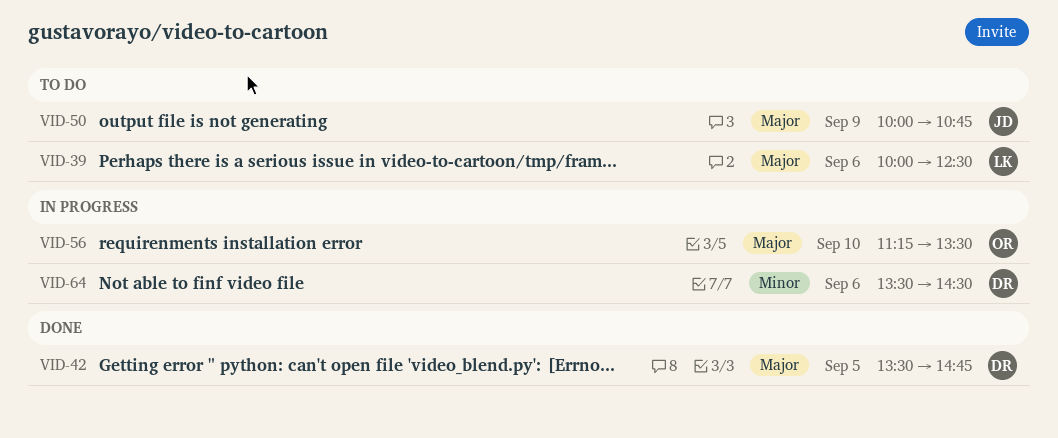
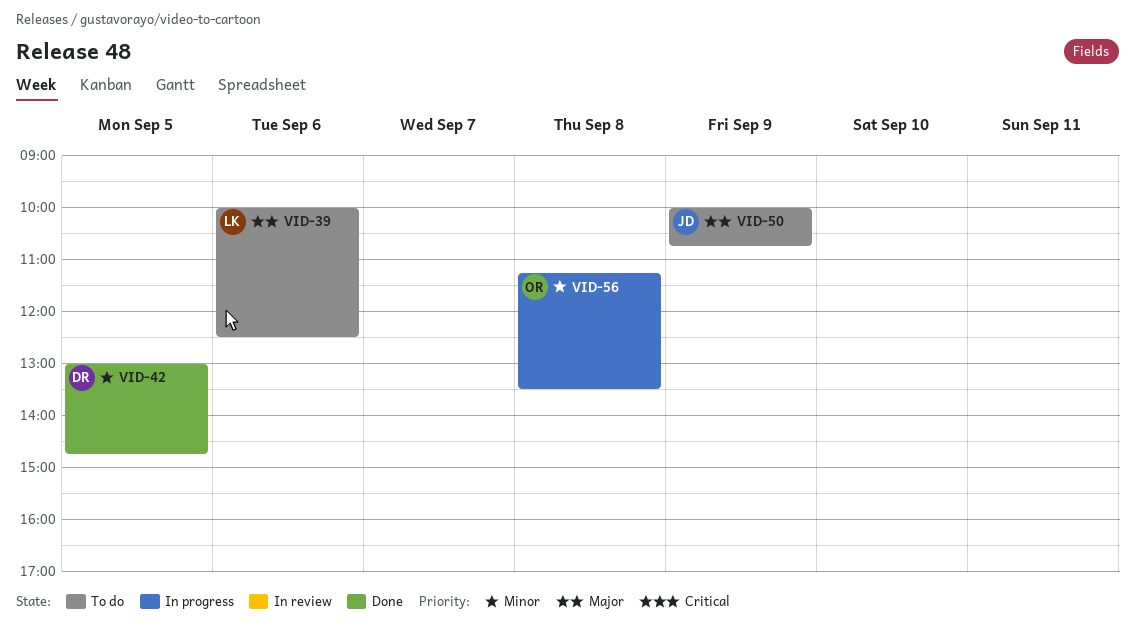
VID-42, priority: Major -> Minor
VID-42, begins: 13:30 -> 13:00
VID-56, priority: Major -> Minor
VID-56, day: Sep 10 -> Sep 8
VID-64: present -> none

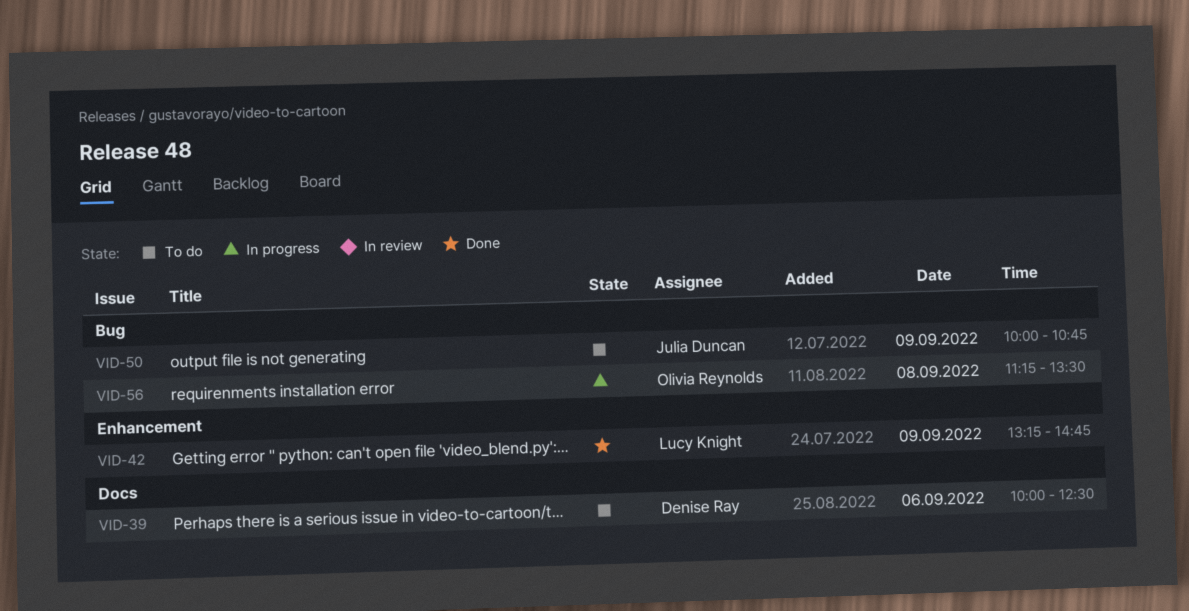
VID-39, owner: Lucy Knight -> Denise Ray
VID-42, owner: Denise Ray -> Lucy Knight
VID-42, day: Sep 5 -> Sep 9
VID-42, begins: 13:00 -> 13:15

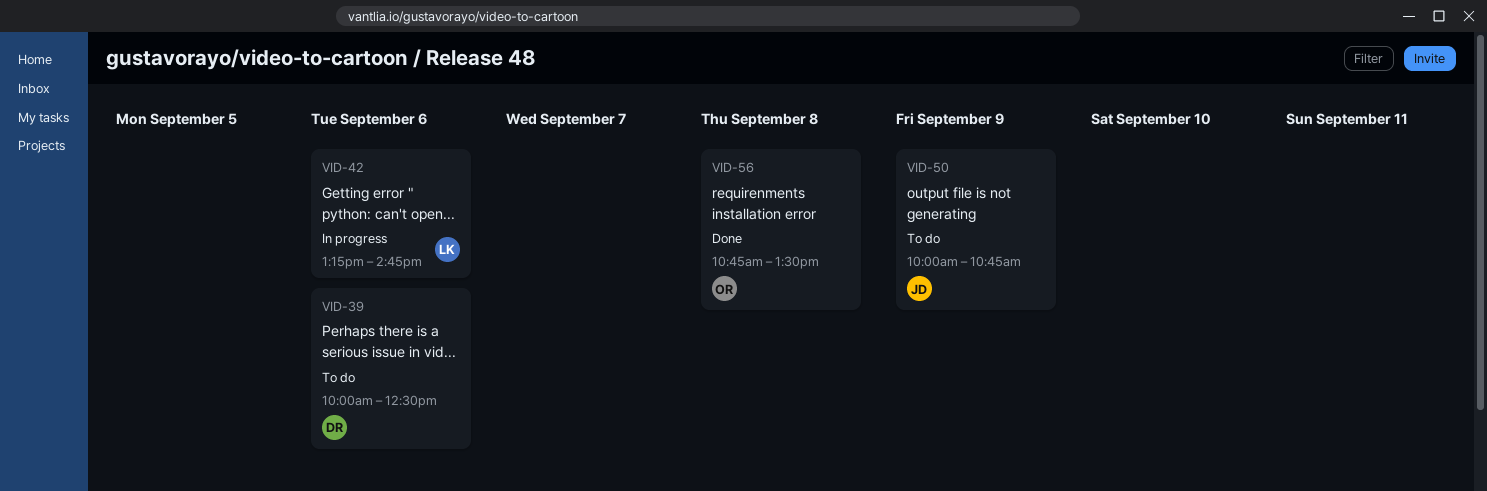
VID-42, status: Done -> In progress
VID-42, day: Sep 9 -> Sep 6
VID-56, status: In progress -> Done
VID-56, begins: 11:15 -> 10:45

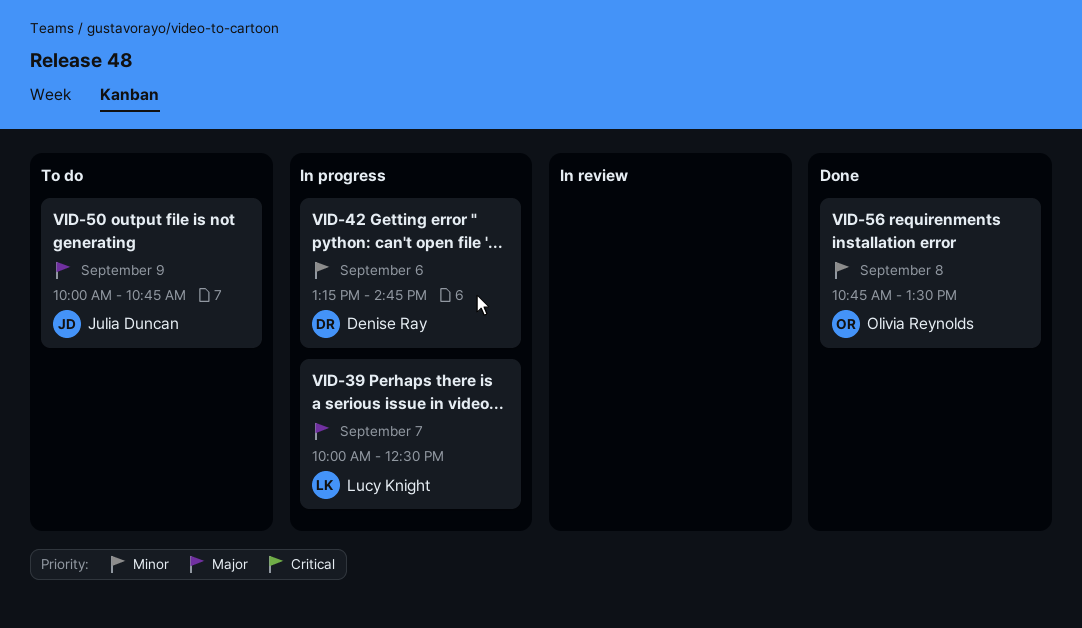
VID-39, status: To do -> In progress
VID-39, owner: Denise Ray -> Lucy Knight
VID-39, day: Sep 6 -> Sep 7
VID-42, owner: Lucy Knight -> Denise Ray

